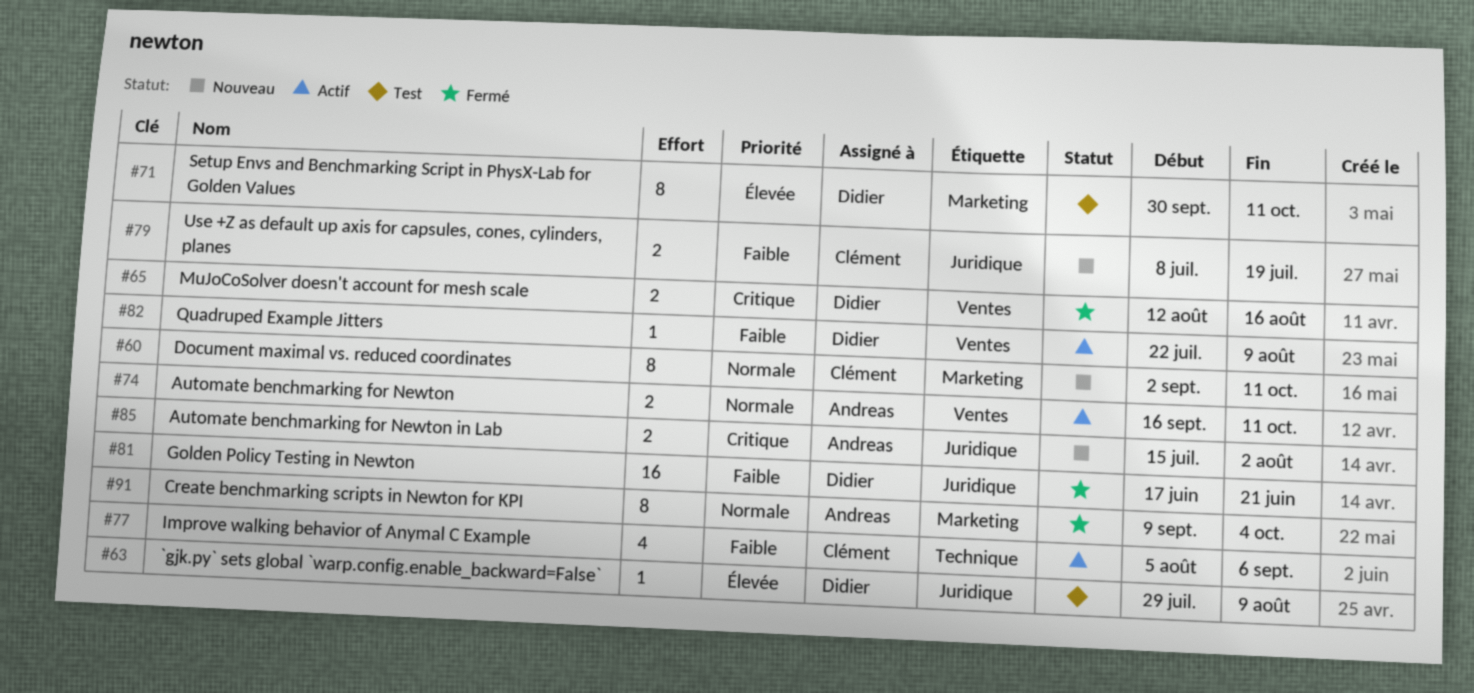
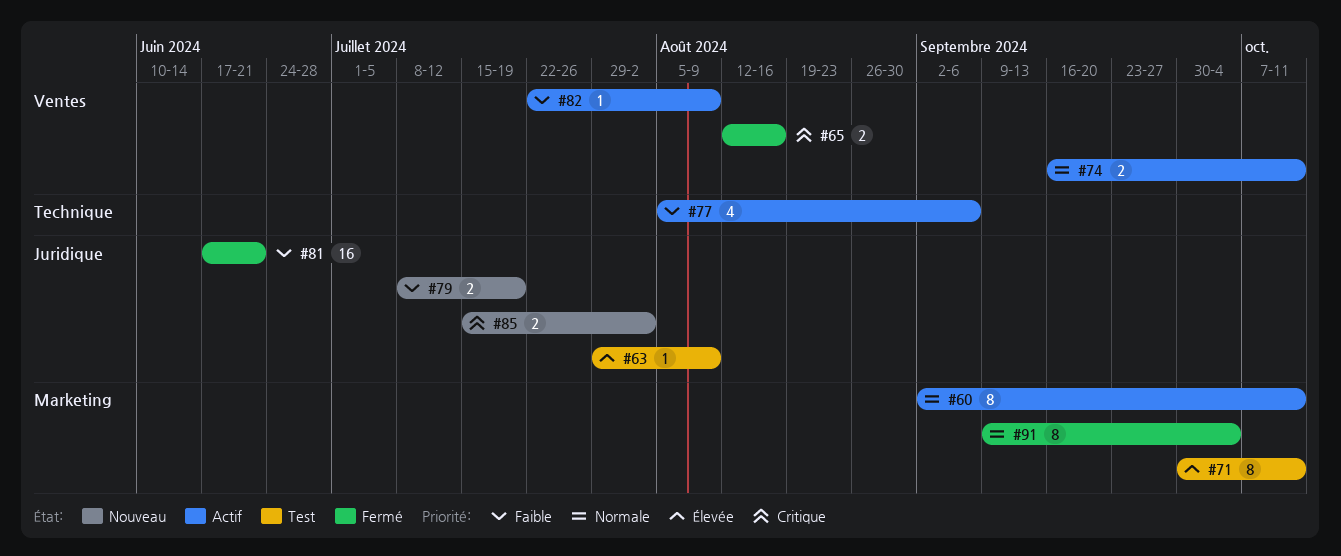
#60, status: Nouveau -> Actif

